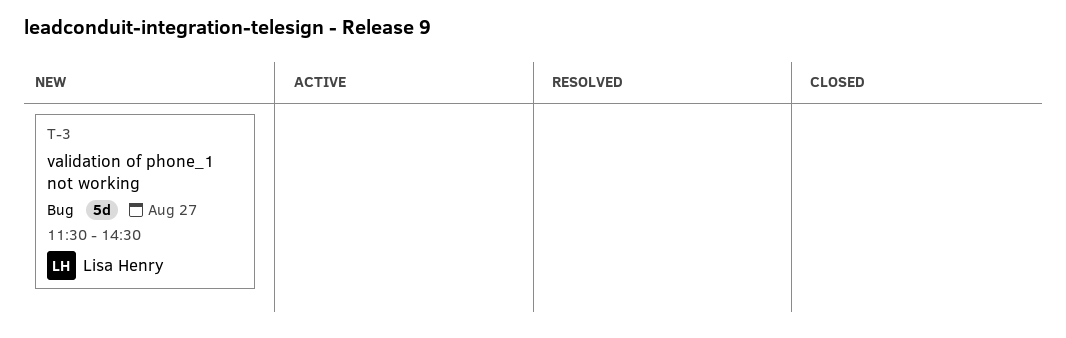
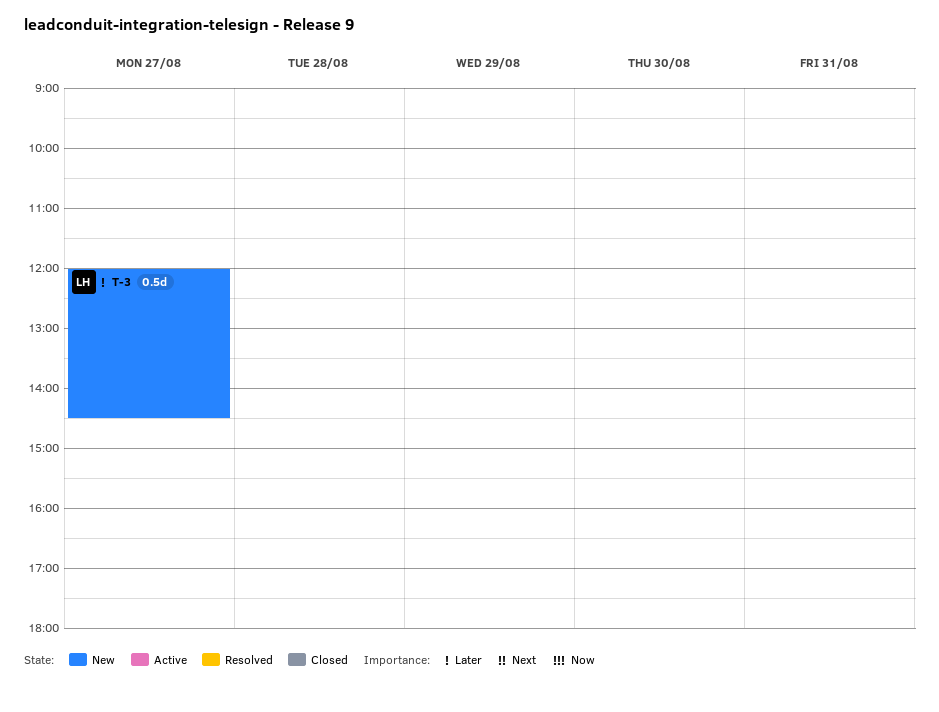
T-3, estimate: 5d -> 0.5d
T-3, begins: 11:30 -> 12:00

